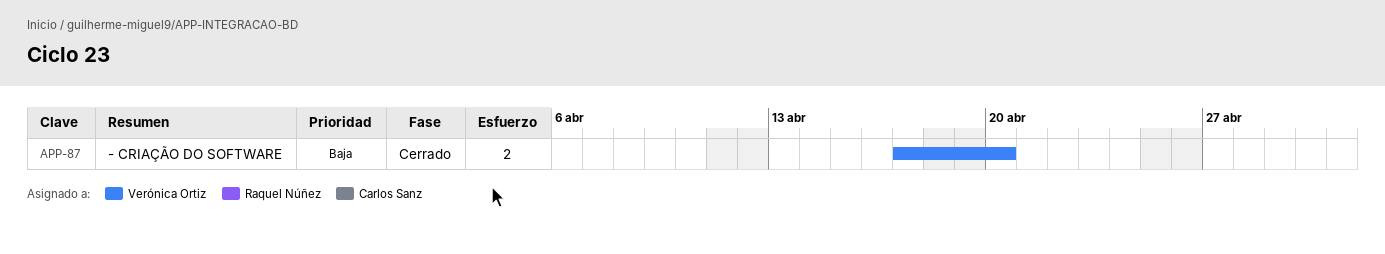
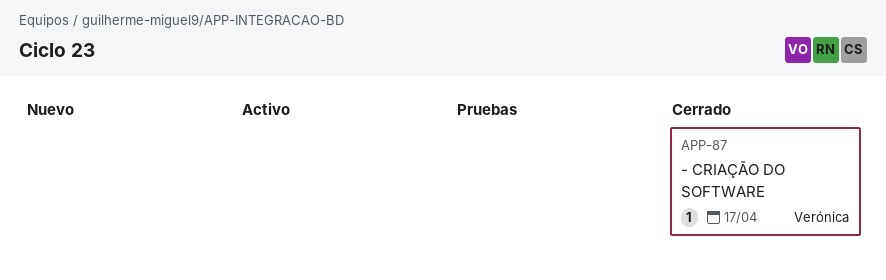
APP-87, estimate: 2 -> 1
APP-87, due: Apr 20 -> Apr 17

